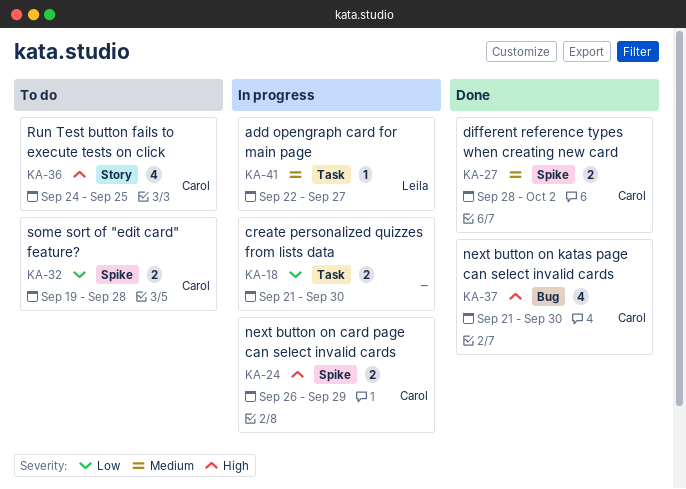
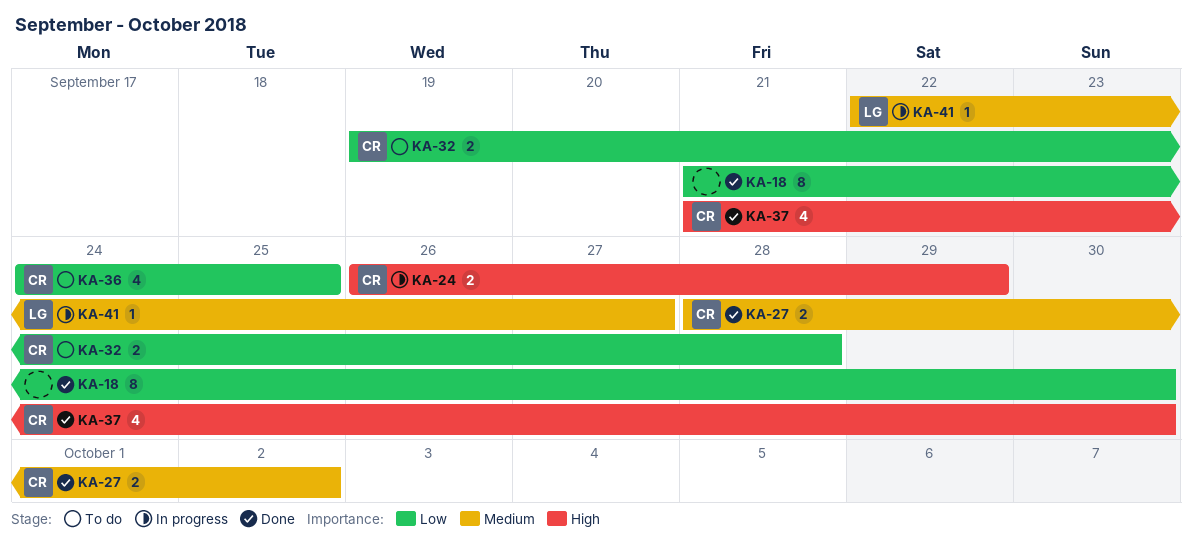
KA-18, status: In progress -> Done
KA-18, estimate: 2 -> 8
KA-36, priority: High -> Low

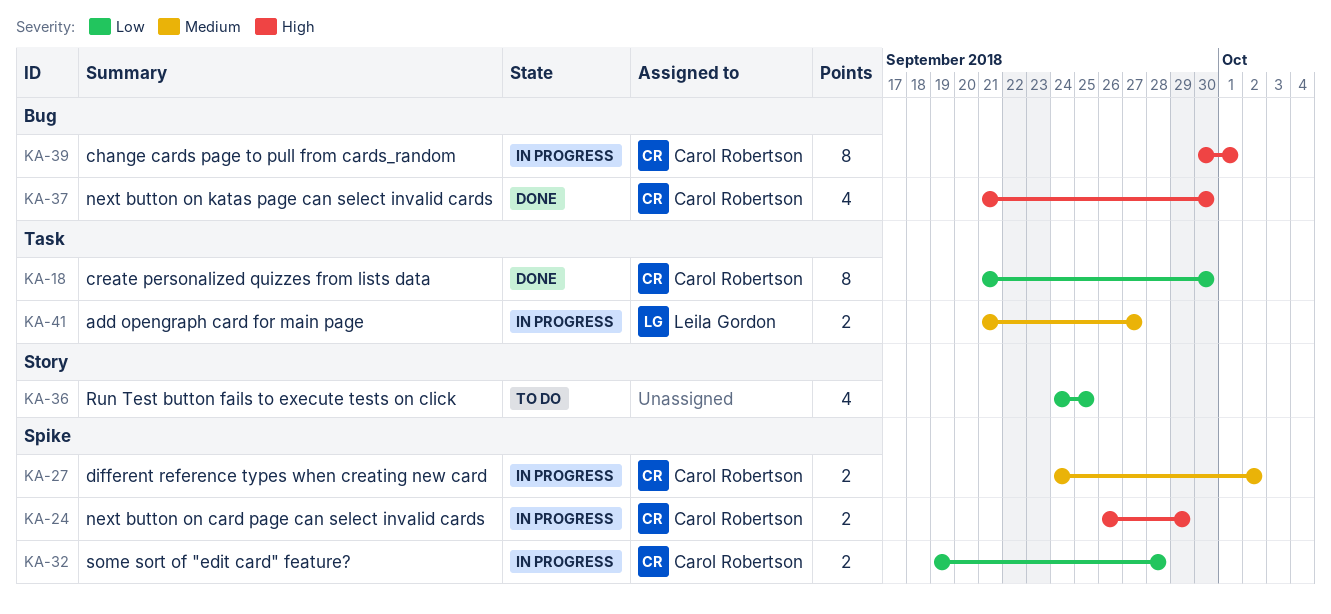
KA-18, owner: none -> Carol Robertson
KA-27, status: Done -> In progress
KA-27, start: Sep 28 -> Sep 24
KA-32, status: To do -> In progress
KA-36, owner: Carol Robertson -> none
KA-39: none -> present
KA-41, estimate: 1 -> 2
KA-41, start: Sep 22 -> Sep 21

